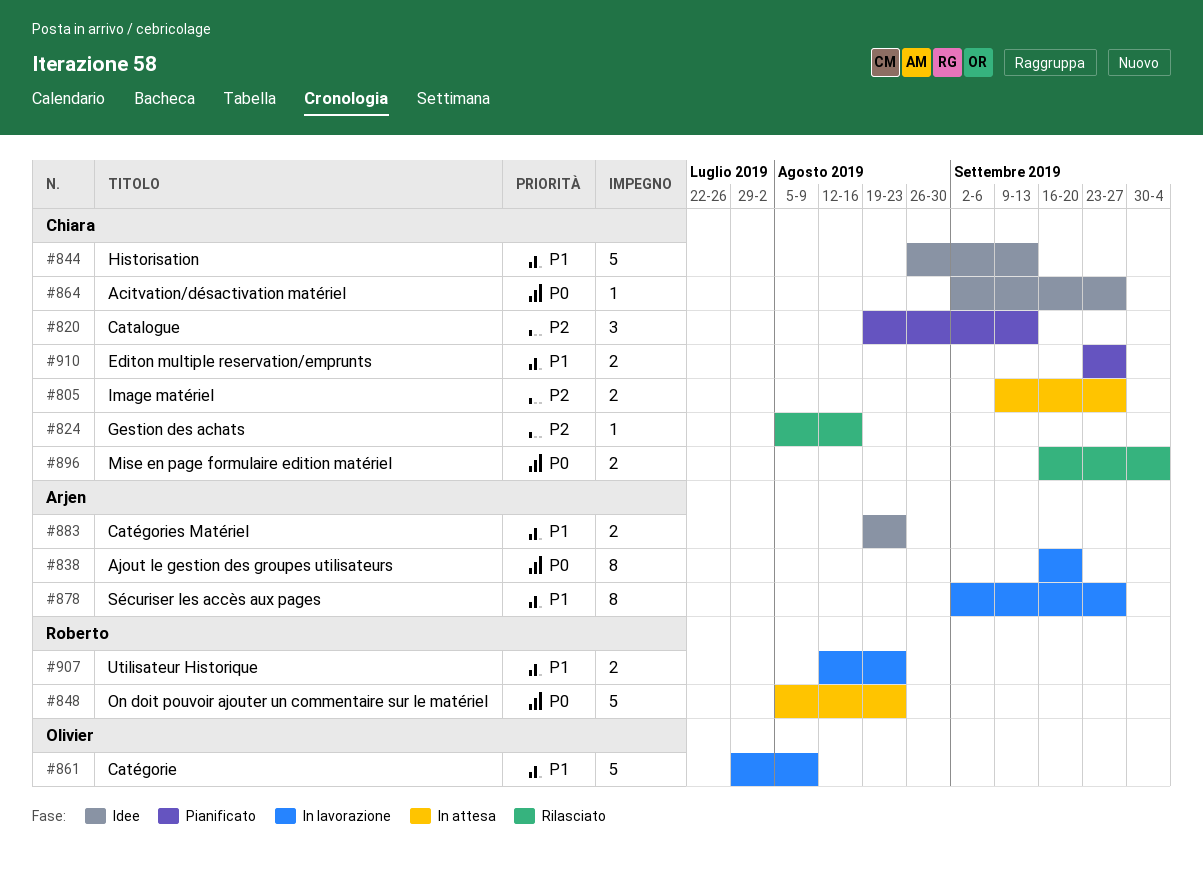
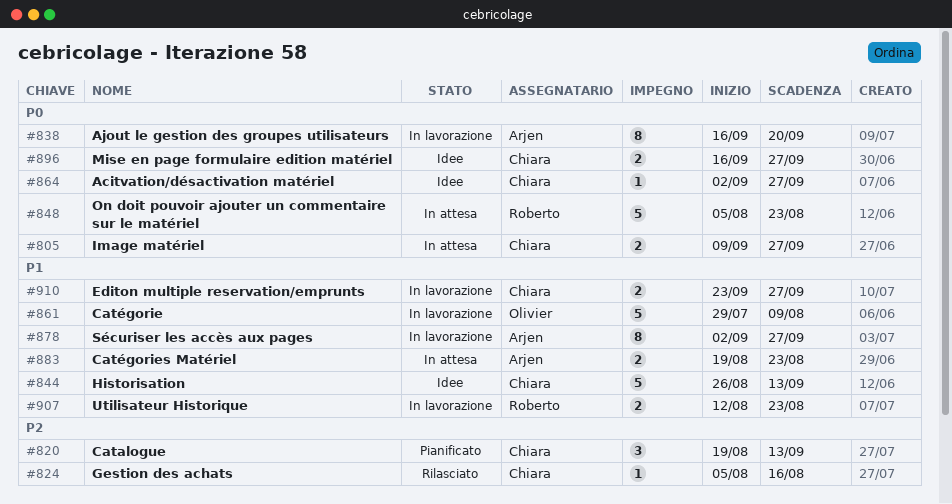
#805, priority: P2 -> P0
#883, status: Idee -> In attesa
#896, status: Rilasciato -> Idee
#896, due: Oct 4 -> Sep 27
#910, status: Pianificato -> In lavorazione

